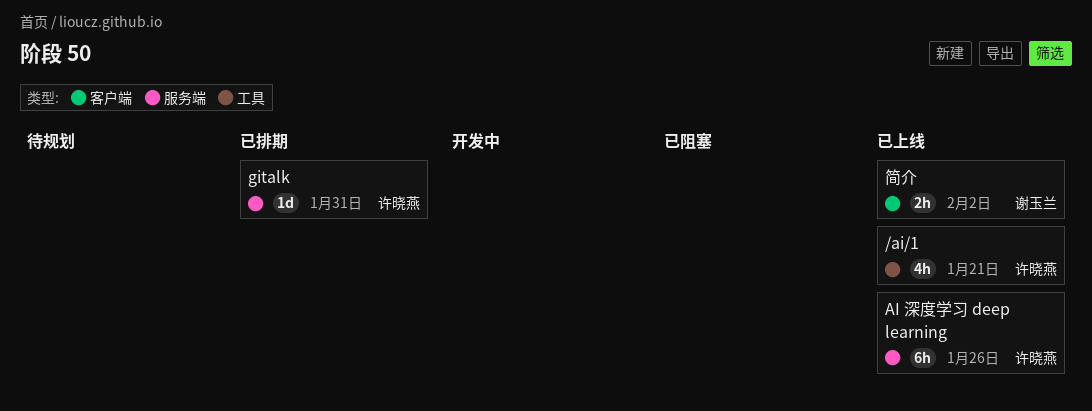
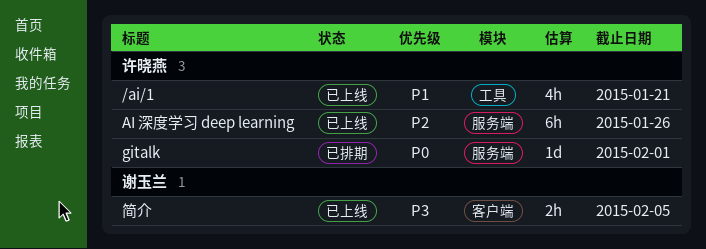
gitalk, due: Jan 31 -> Feb 1
简介, due: Feb 2 -> Feb 5

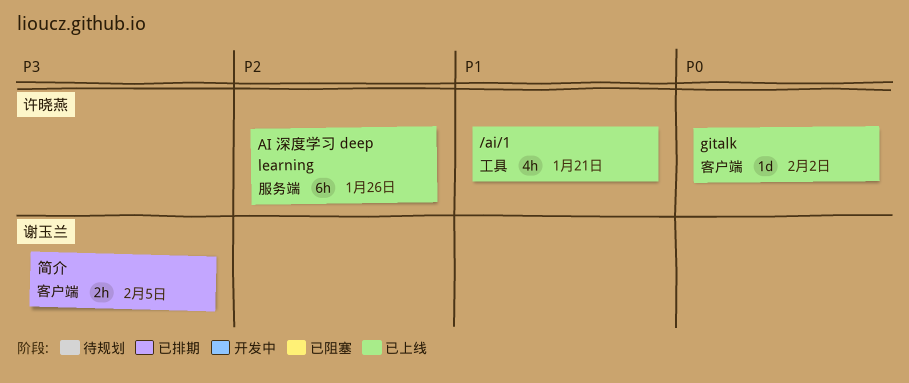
gitalk, status: 已排期 -> 已上线
gitalk, label: 服务端 -> 客户端
gitalk, due: Feb 1 -> Feb 2
简介, status: 已上线 -> 已排期

